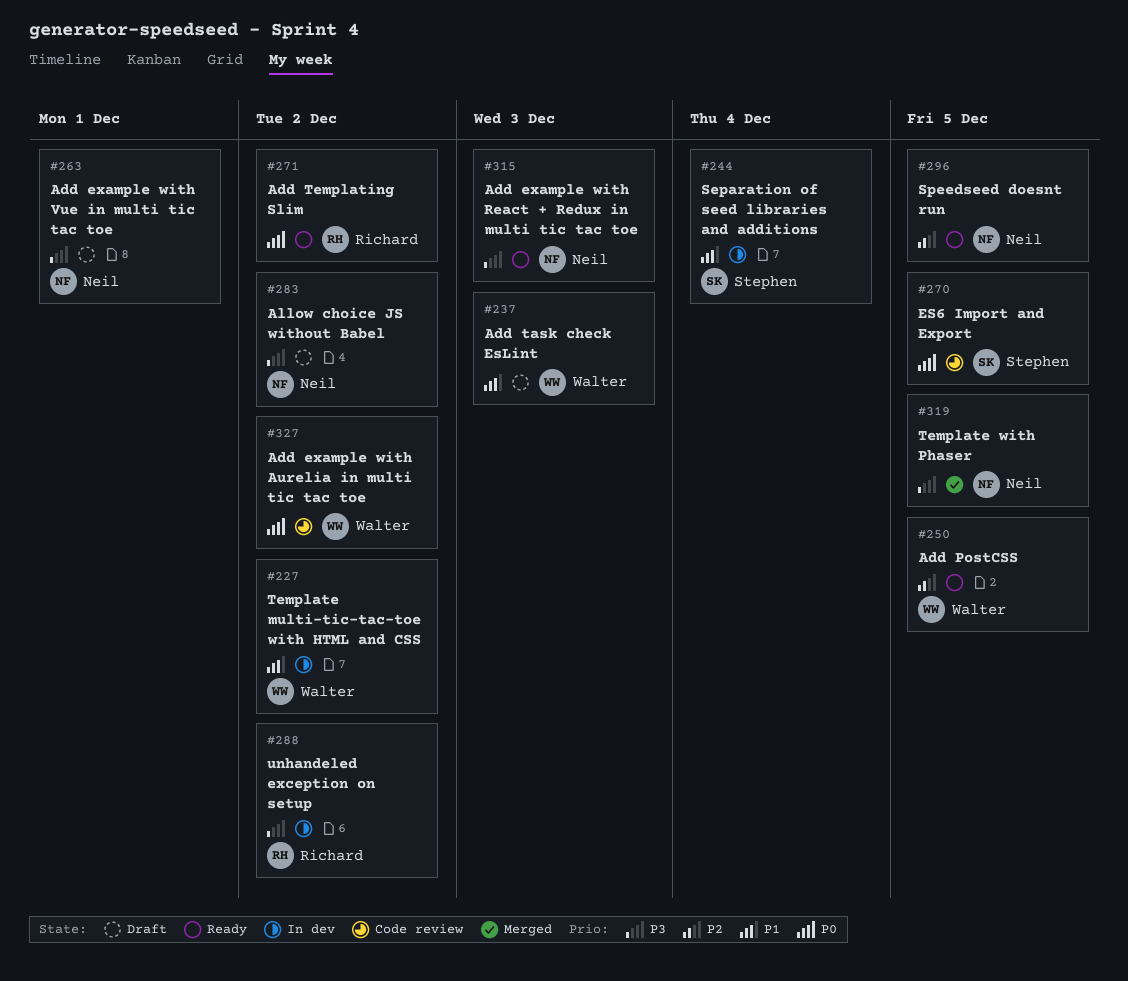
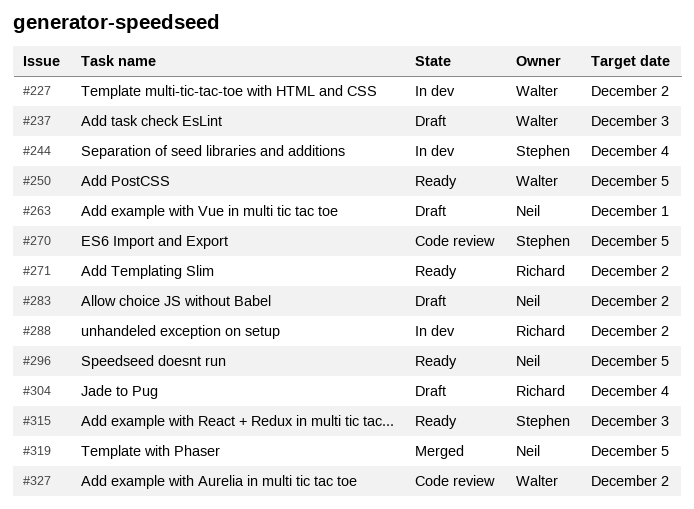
#304: none -> present
#315, owner: Neil -> Stephen

